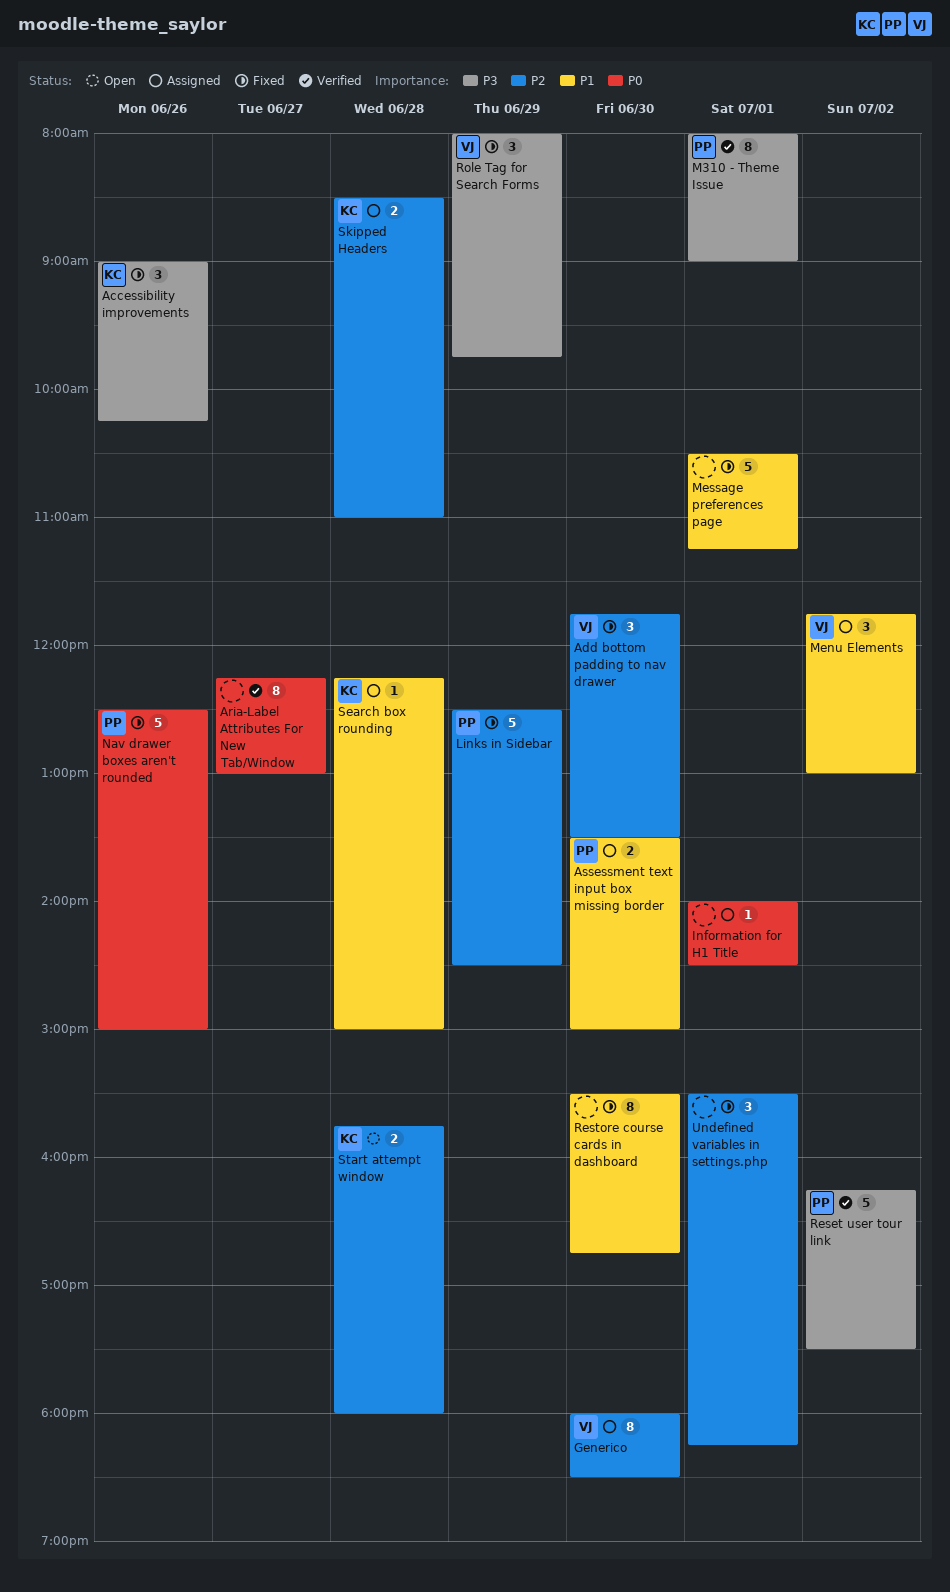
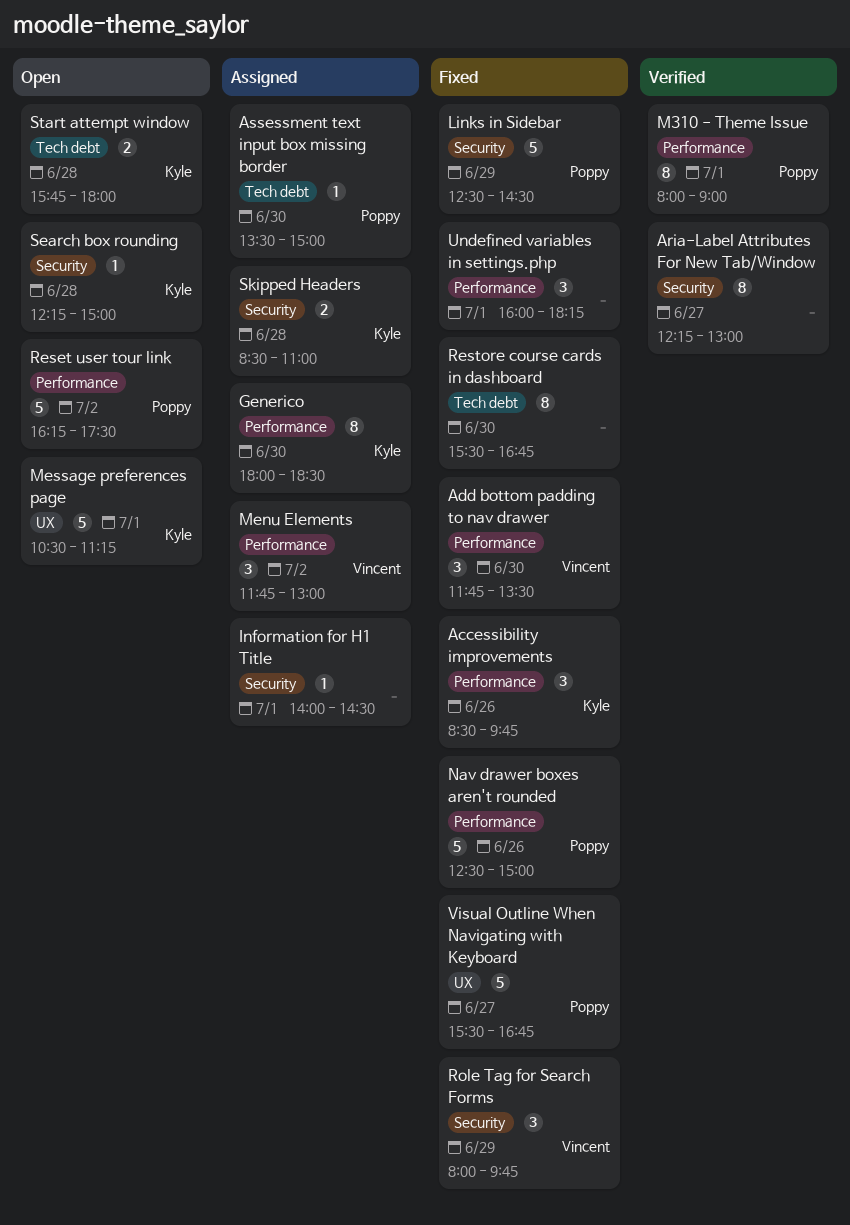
Accessibility improvements, begins: 09:00 -> 08:30
Accessibility improvements, ends: 10:15 -> 09:45
Assessment text input box missing border, estimate: 2 -> 1
Generico, owner: Vincent -> Kyle
Message preferences page, status: Fixed -> Open
Message preferences page, owner: none -> Kyle
Reset user tour link, status: Verified -> Open
Search box rounding, status: Assigned -> Open
Undefined variables in settings.php, begins: 15:30 -> 16:00
Visual Outline When Navigating with Keyboard: none -> present

